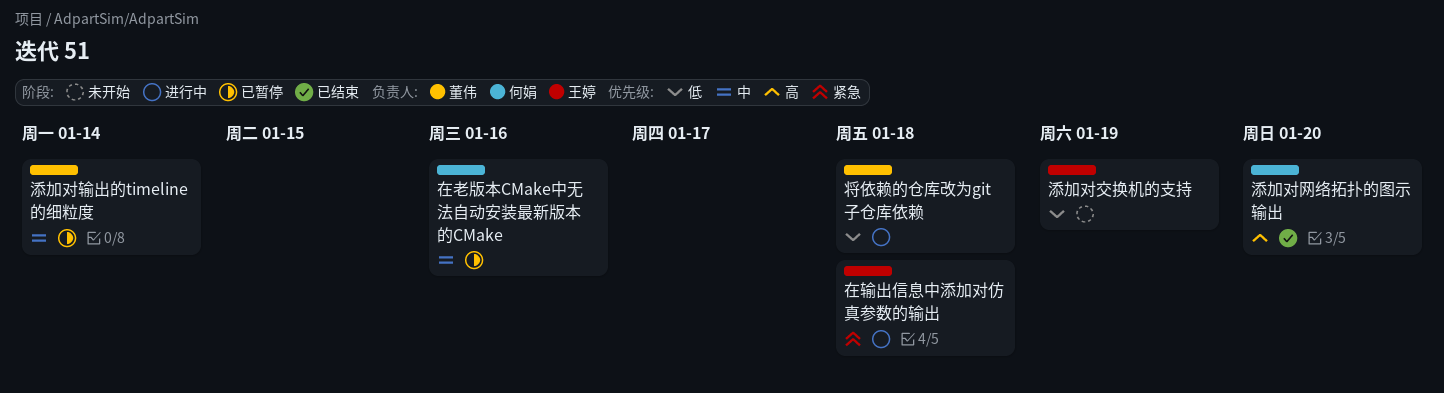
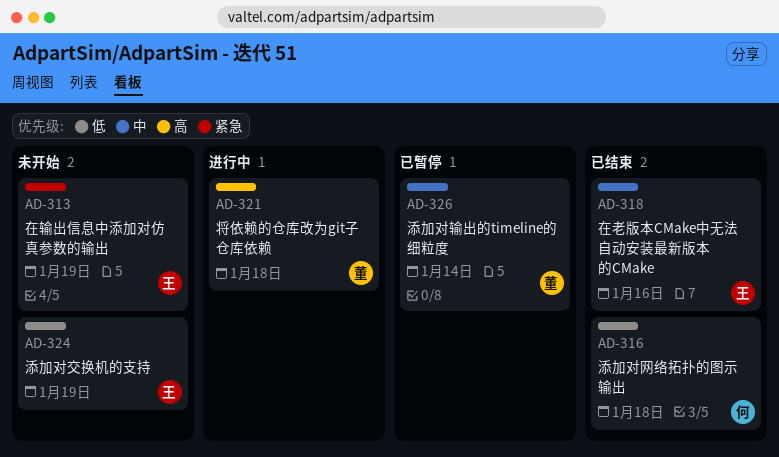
在老版本CMake中无法自动安装最新版本的CMake, status: 已暂停 -> 已结束
在老版本CMake中无法自动安装最新版本的CMake, owner: 何娟 -> 王婷
在输出信息中添加对仿真参数的输出, status: 进行中 -> 未开始
在输出信息中添加对仿真参数的输出, due: Jan 18 -> Jan 19
将依赖的仓库改为git子仓库依赖, priority: 低 -> 高
添加对网络拓扑的图示输出, priority: 高 -> 低
添加对网络拓扑的图示输出, due: Jan 20 -> Jan 18

